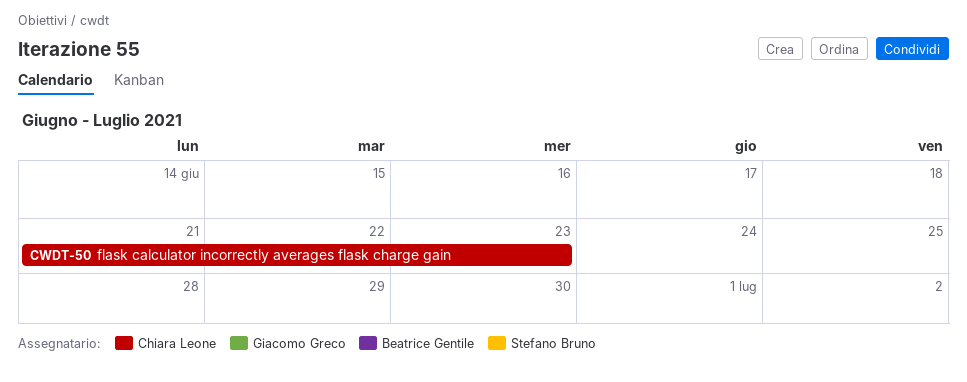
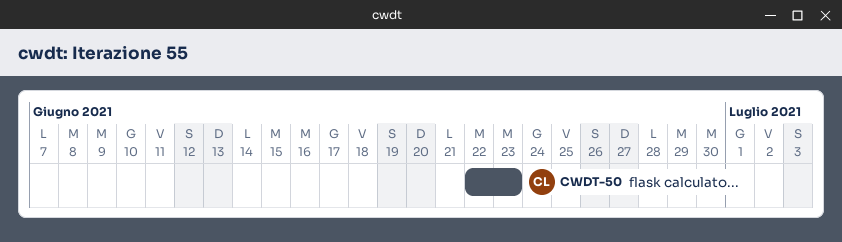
CWDT-50, start: Jun 21 -> Jun 22

